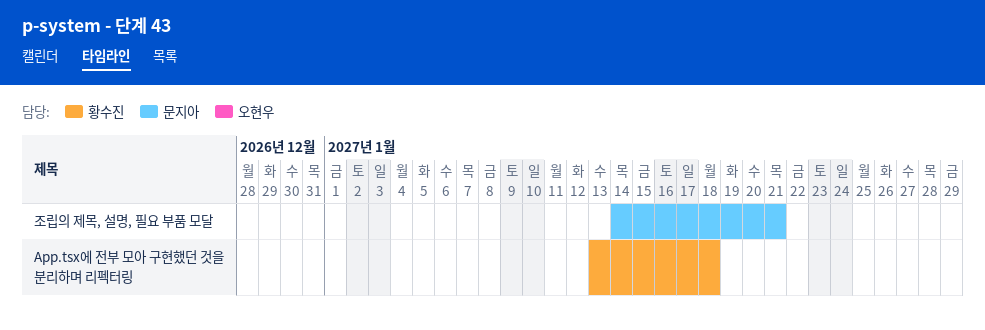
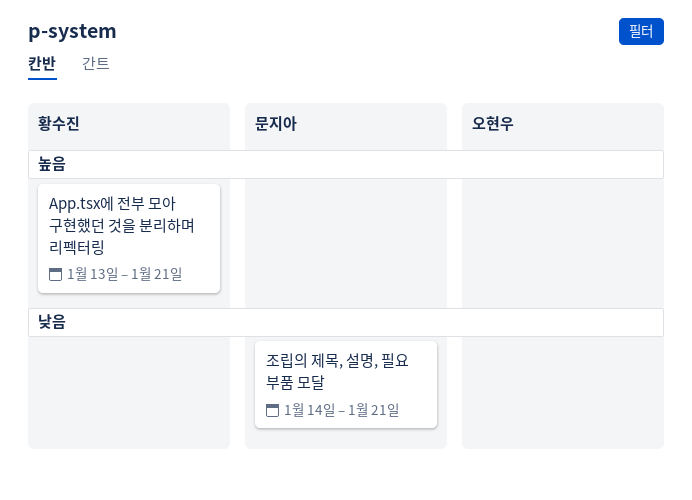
App.tsx에 전부 모아 구현했던 것을 분리하며 리펙터링, due: Jan 18 -> Jan 21

